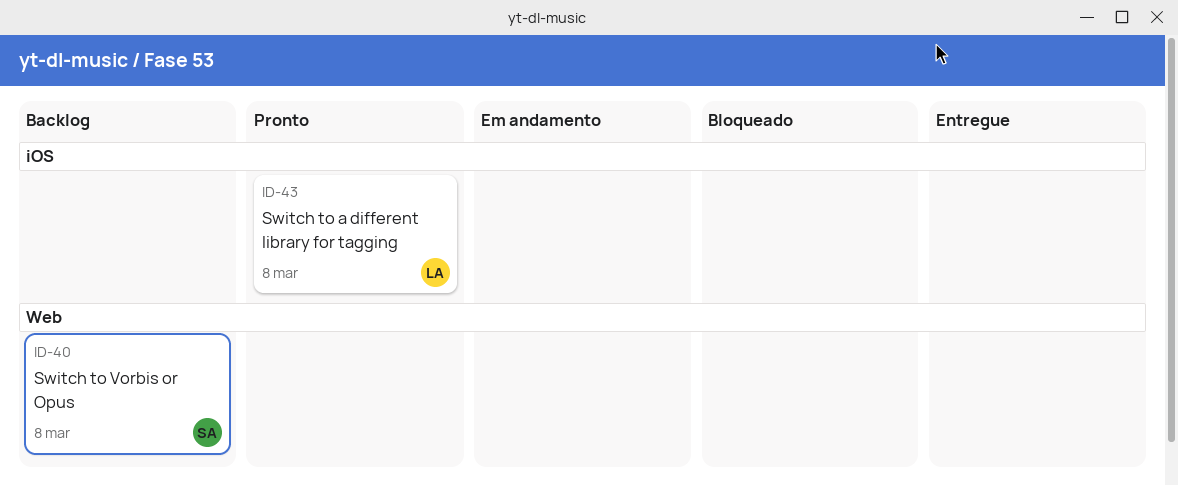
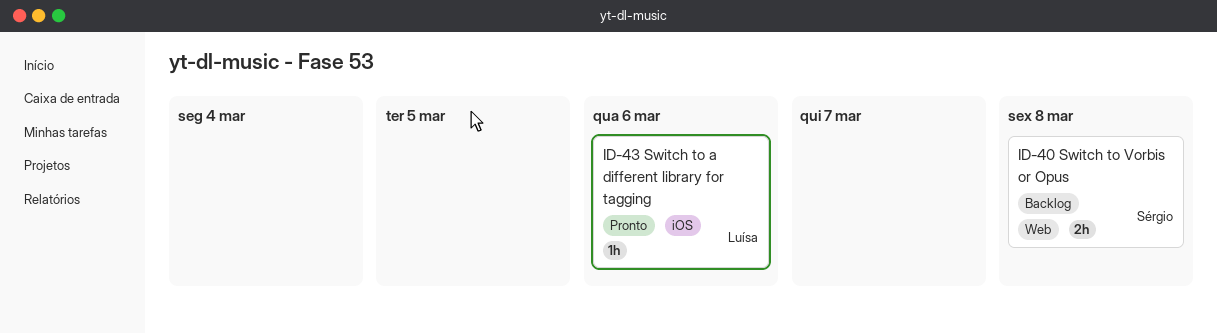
ID-43, due: Mar 8 -> Mar 6

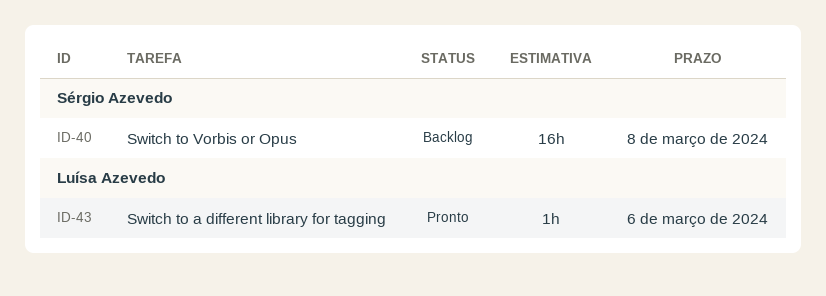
ID-40, estimate: 2h -> 16h

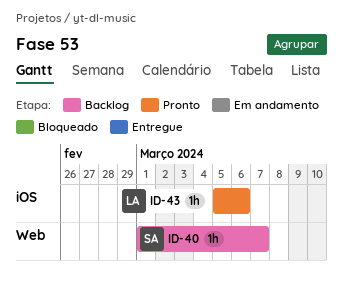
ID-40, estimate: 16h -> 1h
ID-40, due: Mar 8 -> Mar 7

